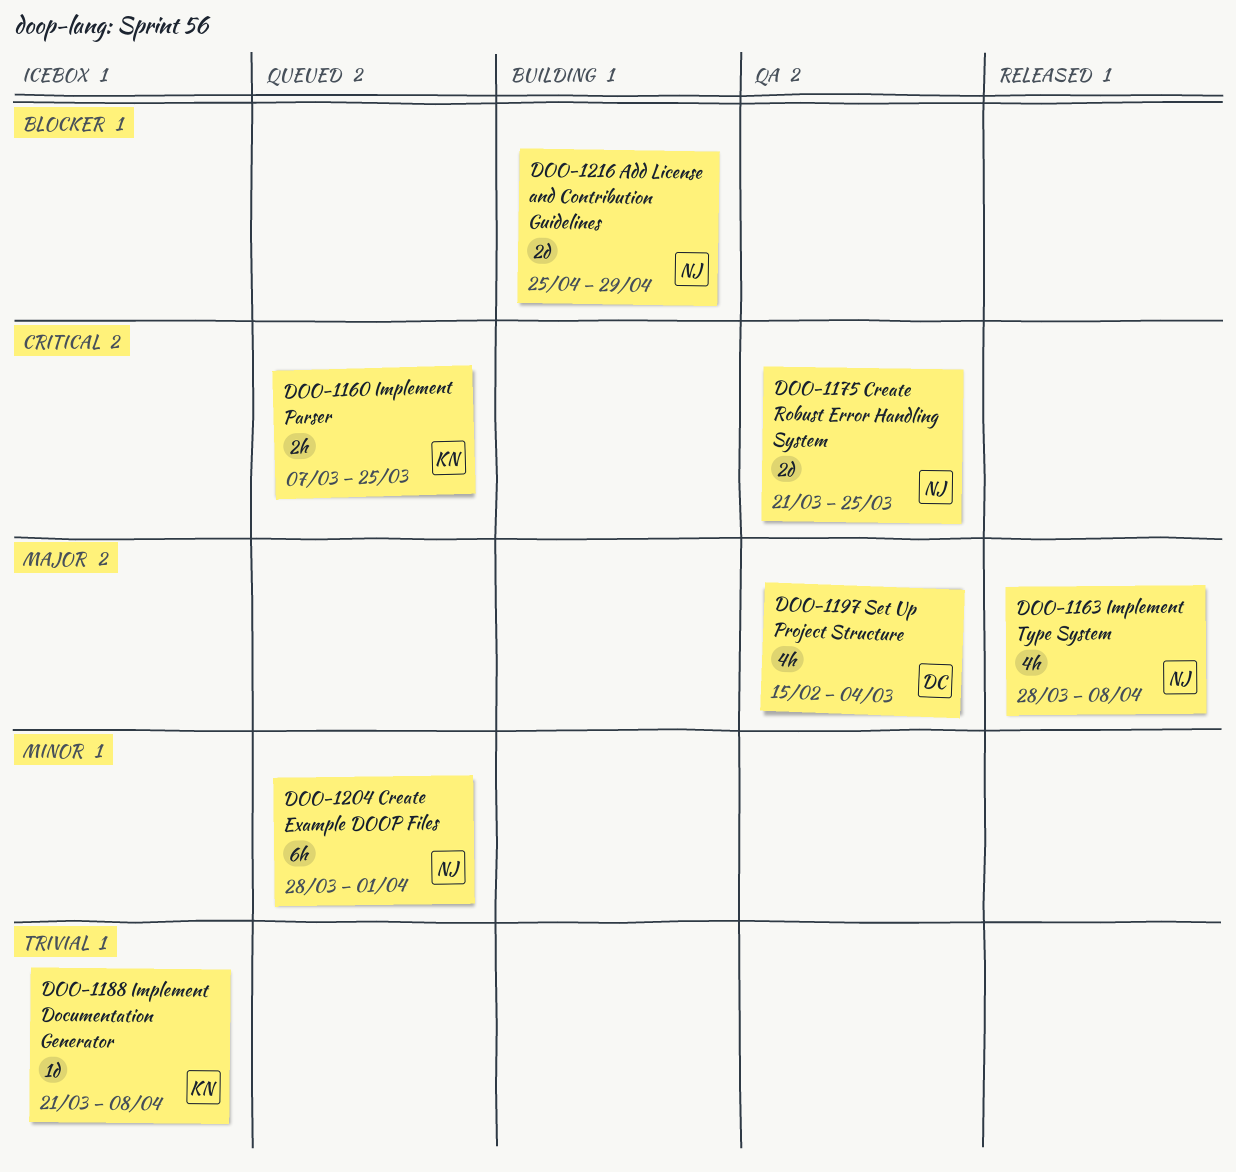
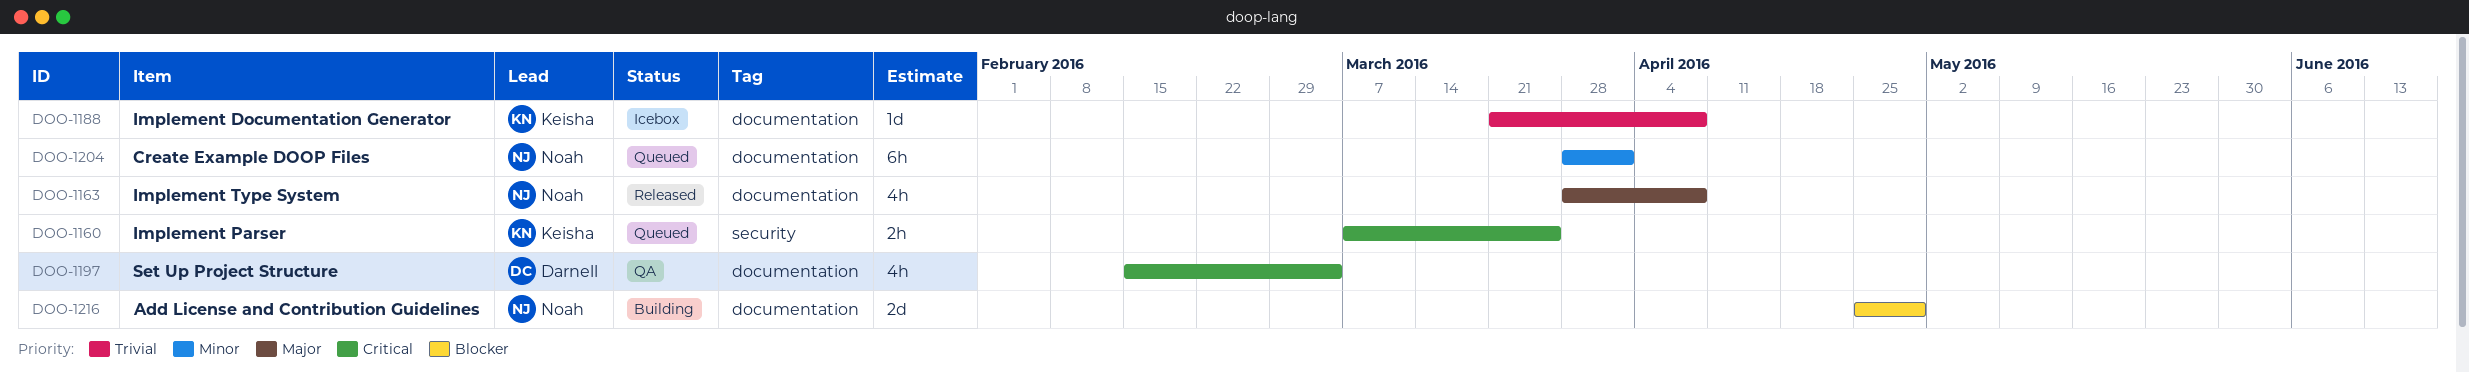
DOO-1175: present -> none
DOO-1197, priority: Major -> Critical

